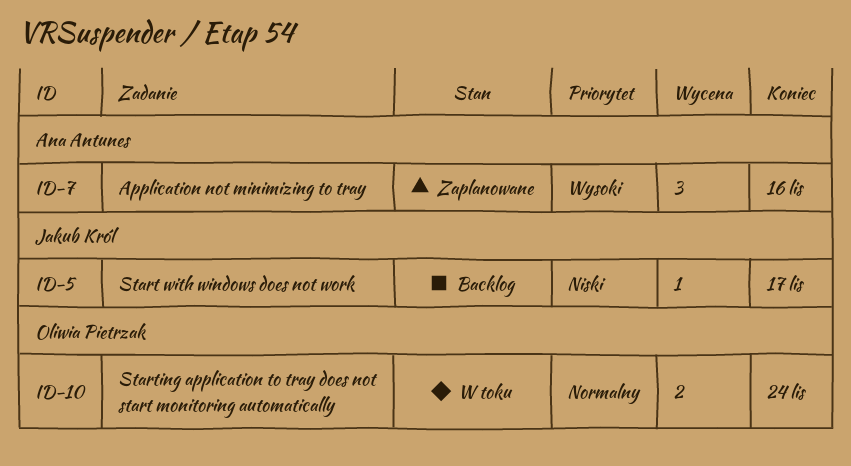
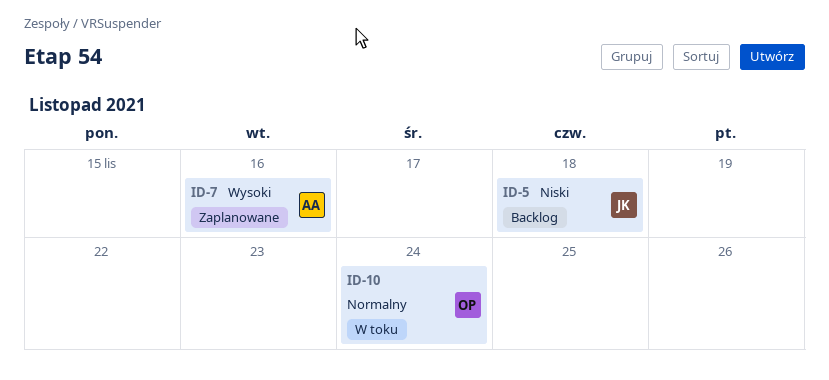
ID-5, due: Nov 17 -> Nov 18

